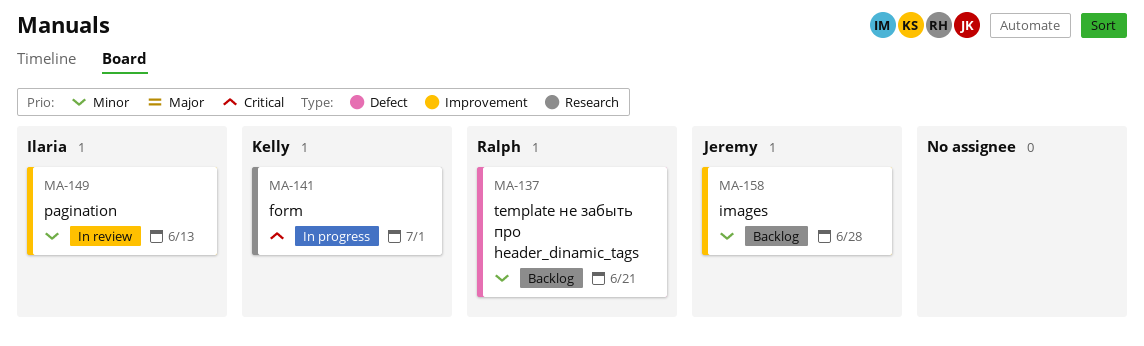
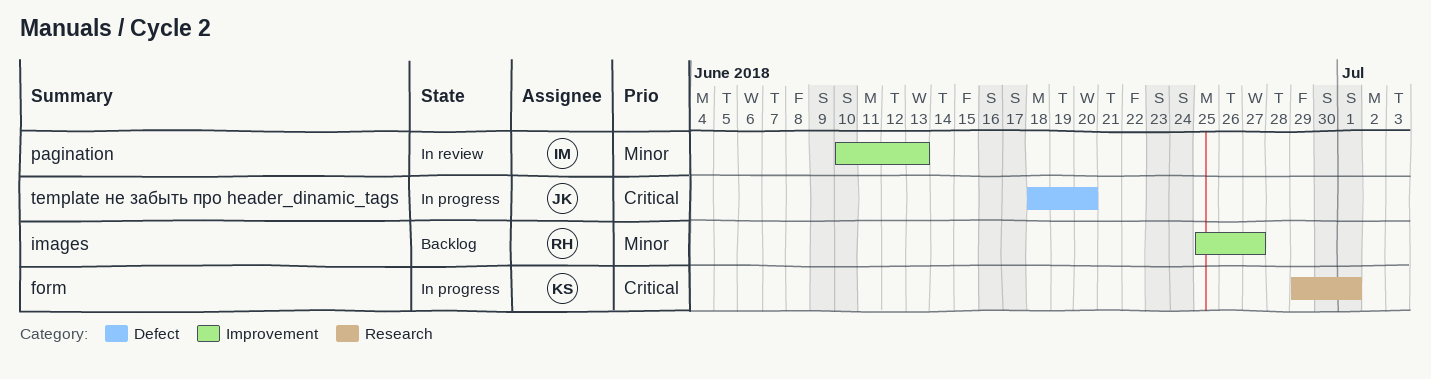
images, owner: Jeremy -> Ralph
images, due: Jun 28 -> Jun 27
template не забыть про header_dinamic_tags, status: Backlog -> In progress
template не забыть про header_dinamic_tags, owner: Ralph -> Jeremy
template не забыть про header_dinamic_tags, priority: Minor -> Critical
template не забыть про header_dinamic_tags, due: Jun 21 -> Jun 20

